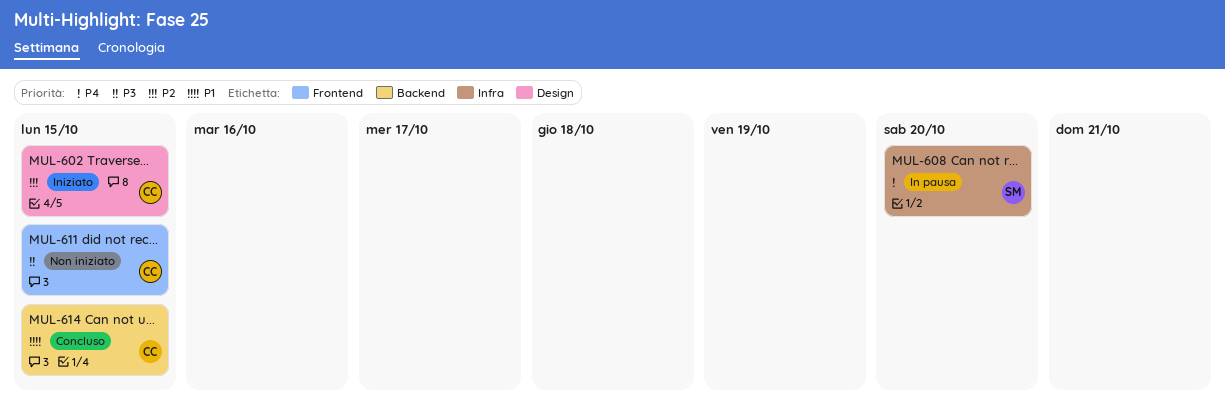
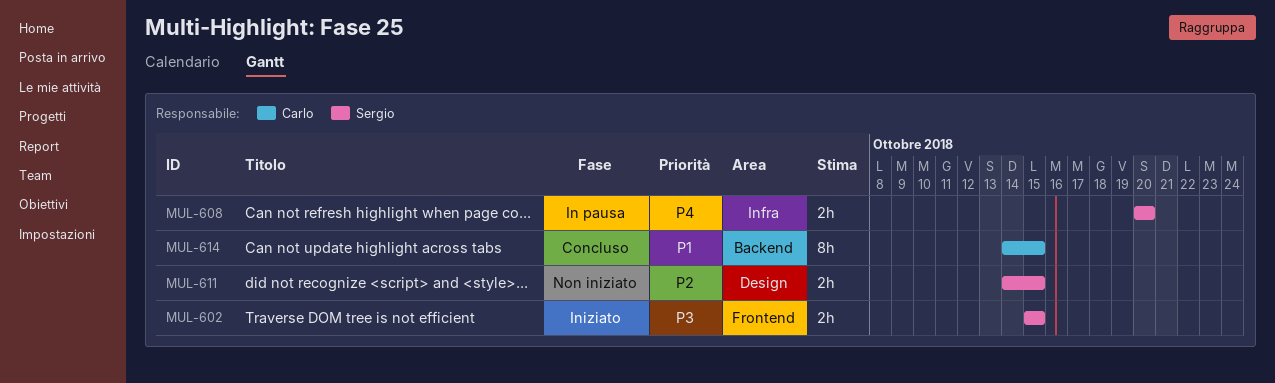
MUL-602, owner: Carlo -> Sergio
MUL-602, priority: P2 -> P3
MUL-602, label: Design -> Frontend
MUL-611, owner: Carlo -> Sergio
MUL-611, priority: P3 -> P2
MUL-611, label: Frontend -> Design

